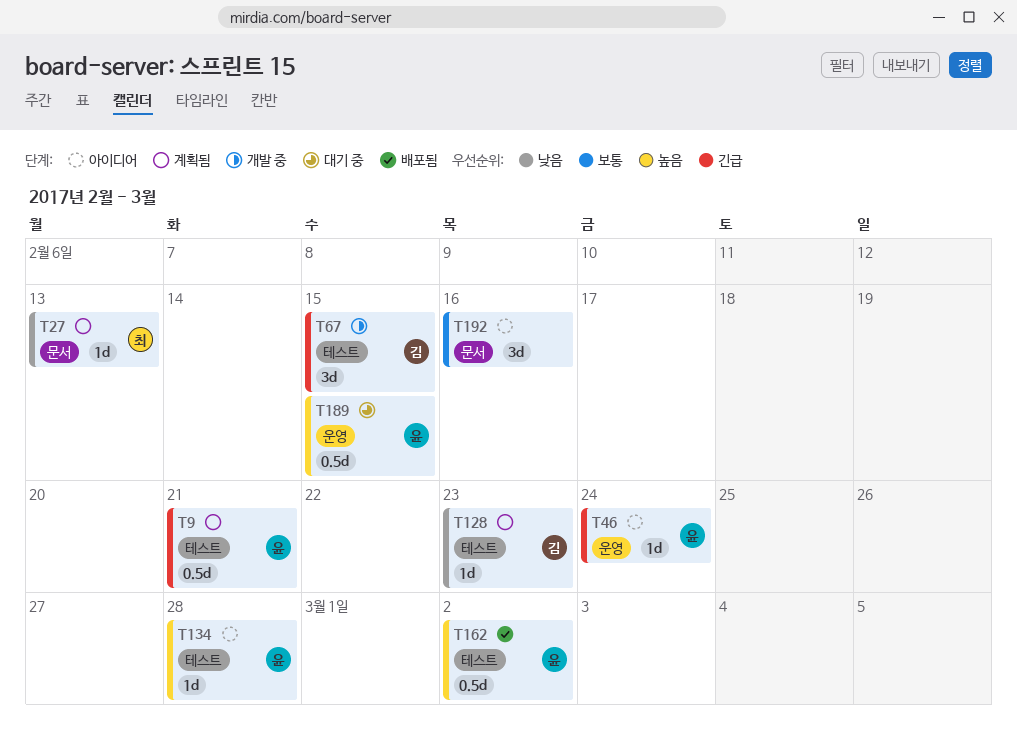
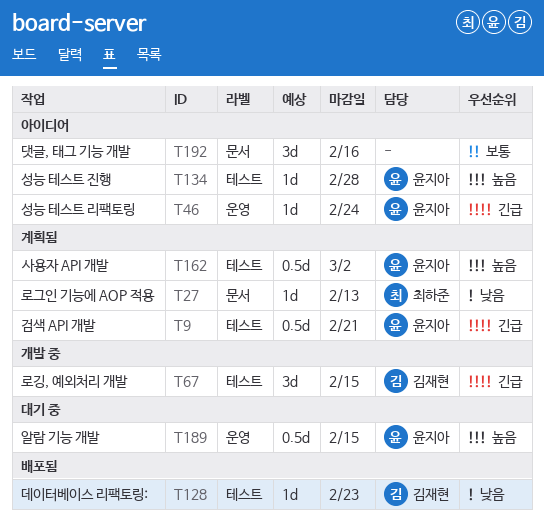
T128, status: 계획됨 -> 배포됨
T162, status: 배포됨 -> 계획됨

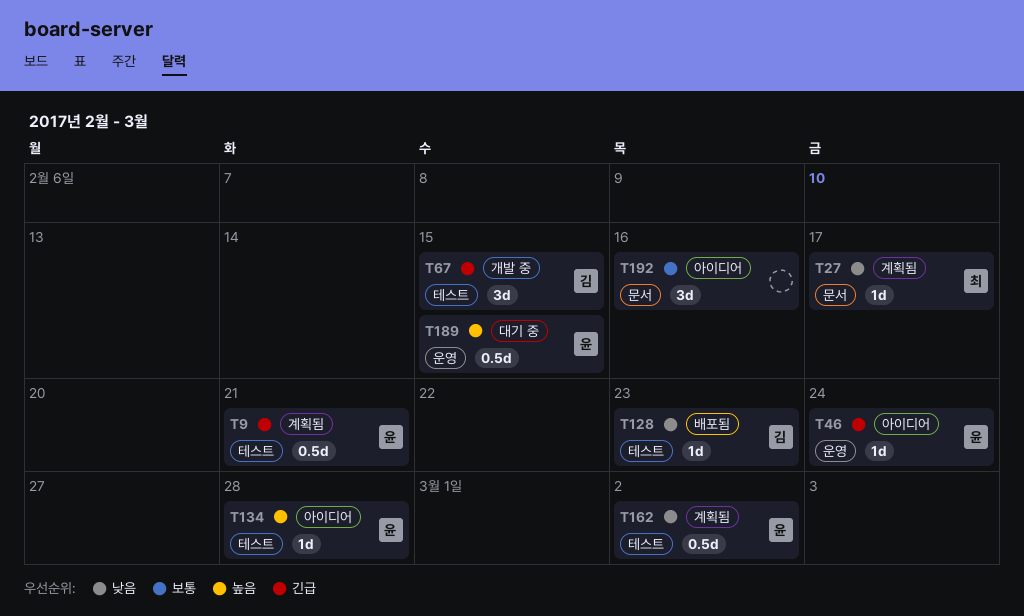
T27, due: Feb 13 -> Feb 17
T162, priority: 높음 -> 낮음

